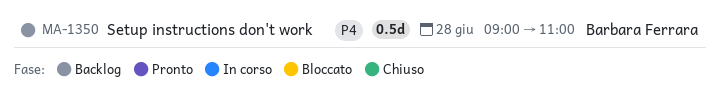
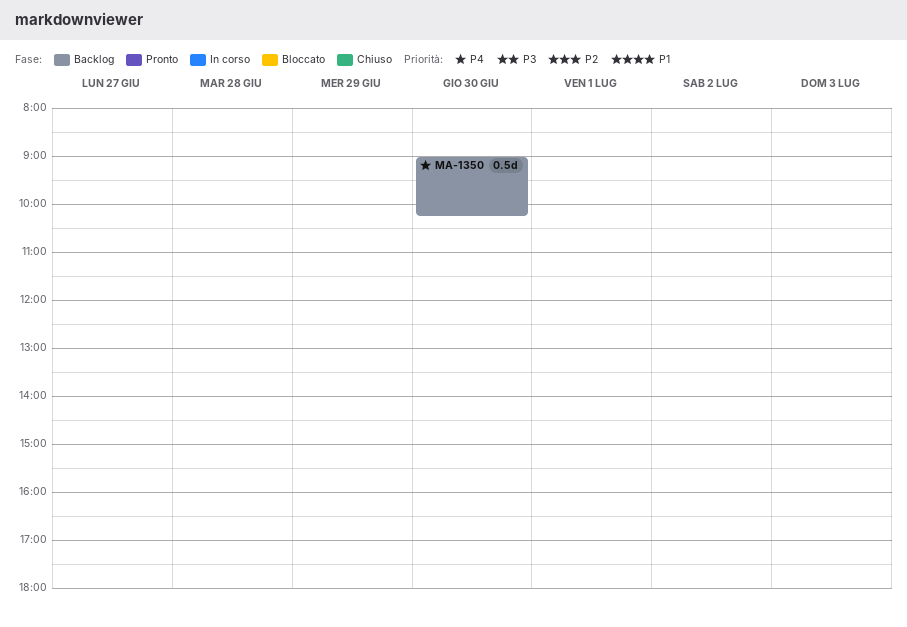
MA-1350, day: Jun 28 -> Jun 30
MA-1350, ends: 11:00 -> 10:15

